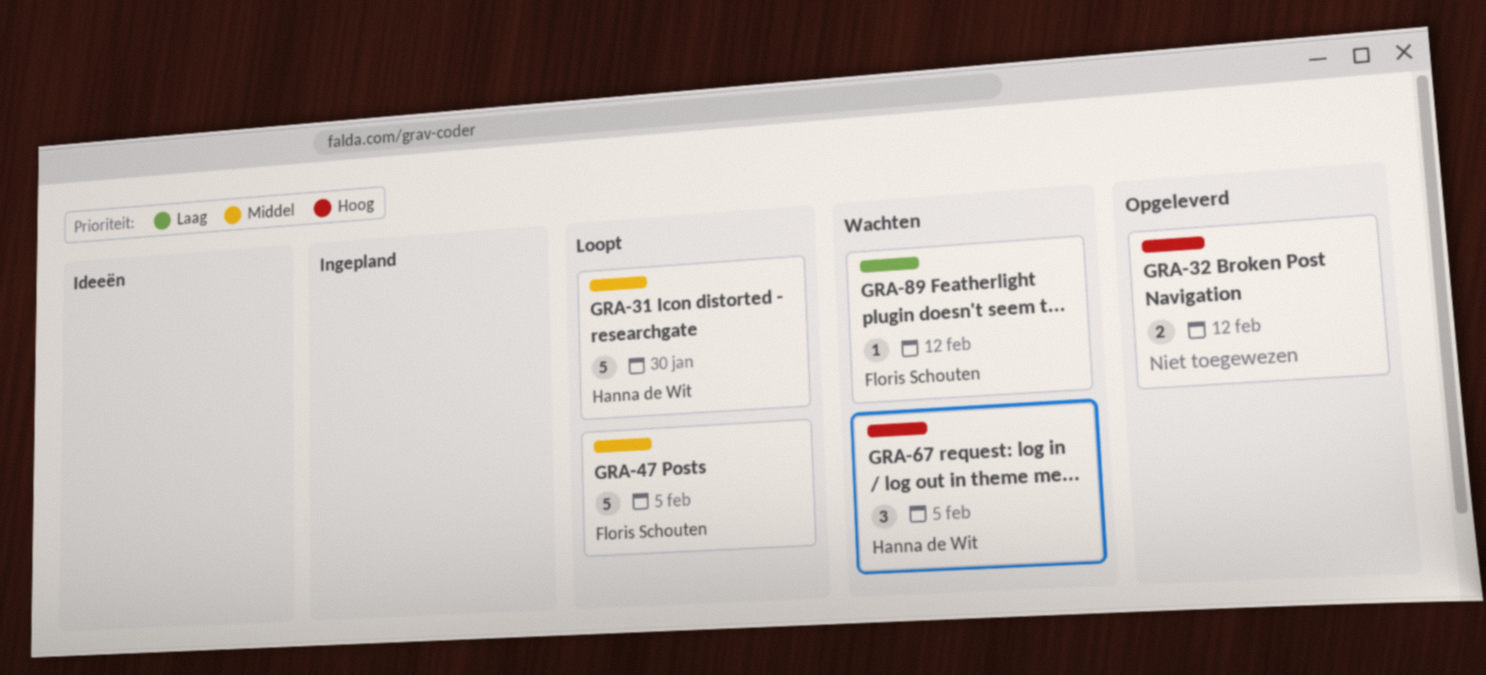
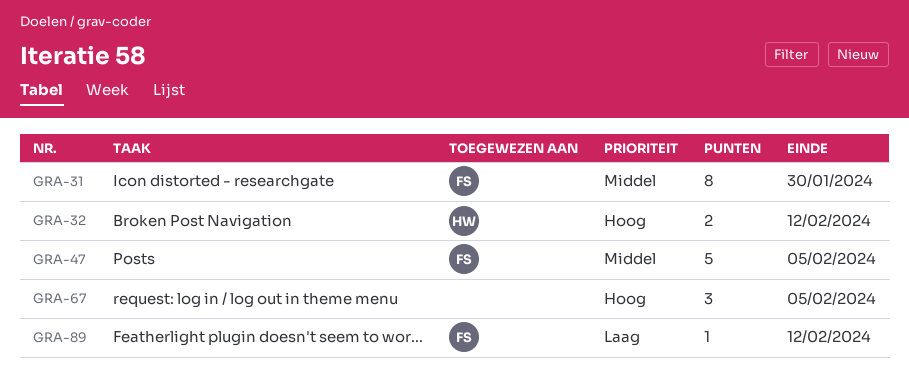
GRA-31, owner: Hanna de Wit -> Floris Schouten
GRA-31, estimate: 5 -> 8
GRA-32, owner: none -> Hanna de Wit
GRA-67, owner: Hanna de Wit -> none

